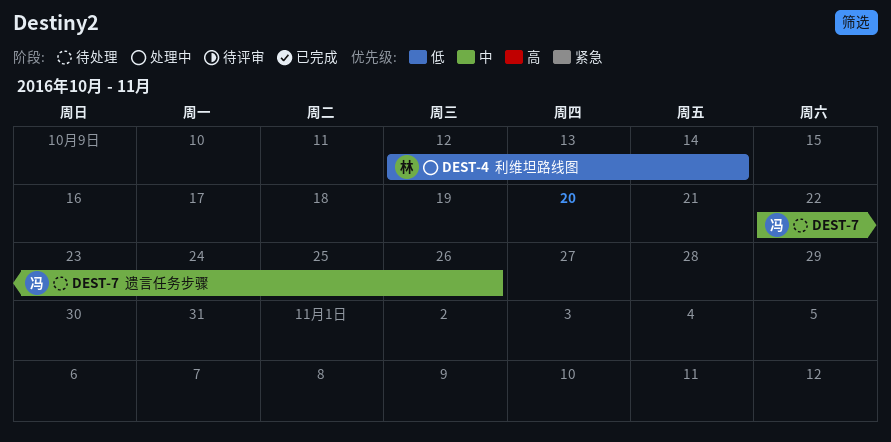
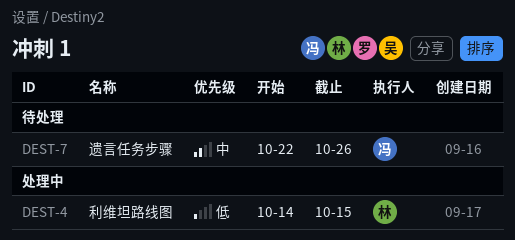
DEST-4, start: Oct 12 -> Oct 14
DEST-4, due: Oct 14 -> Oct 15

